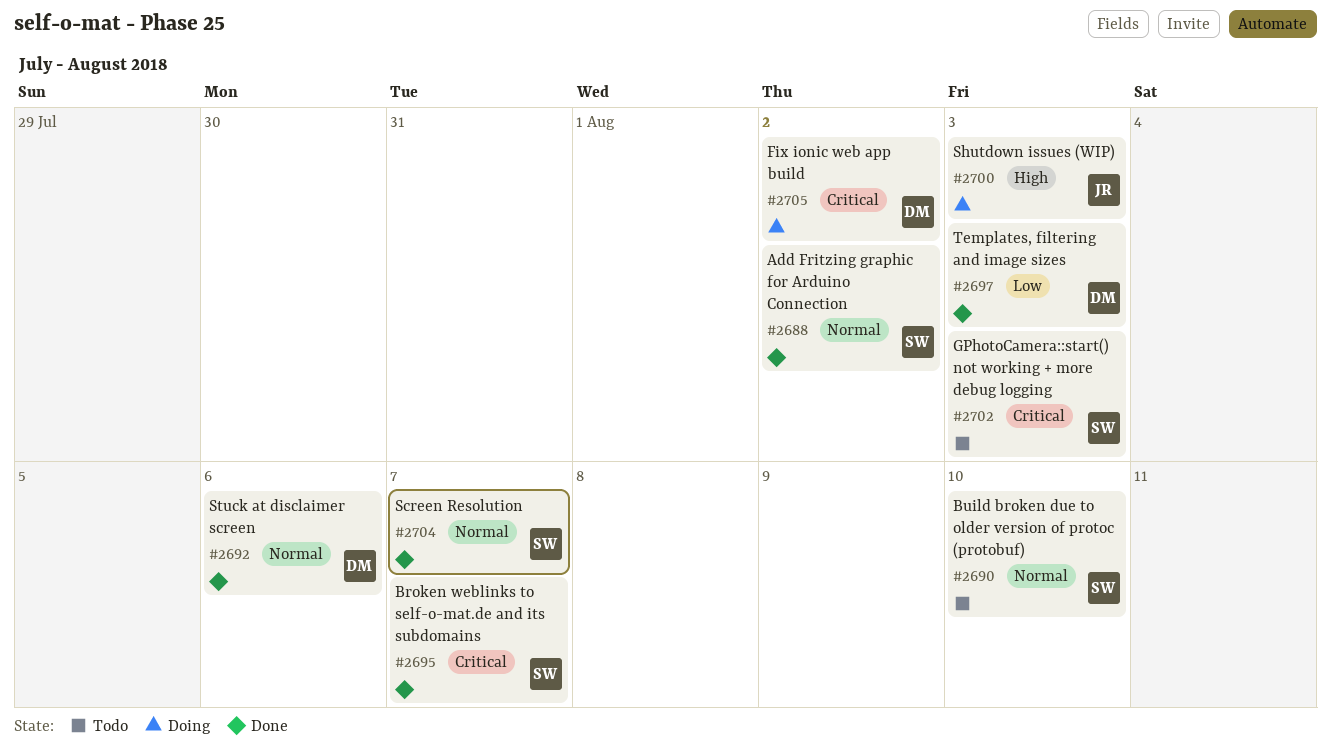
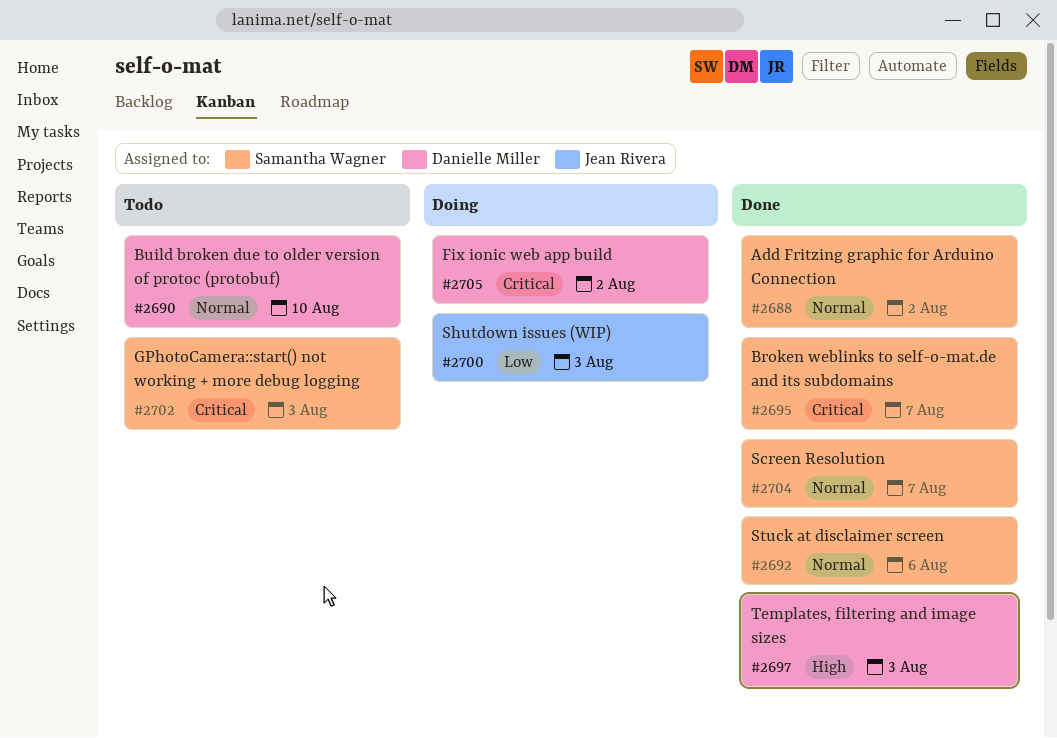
#2690, owner: Samantha Wagner -> Danielle Miller
#2692, owner: Danielle Miller -> Samantha Wagner
#2697, priority: Low -> High
#2700, priority: High -> Low

